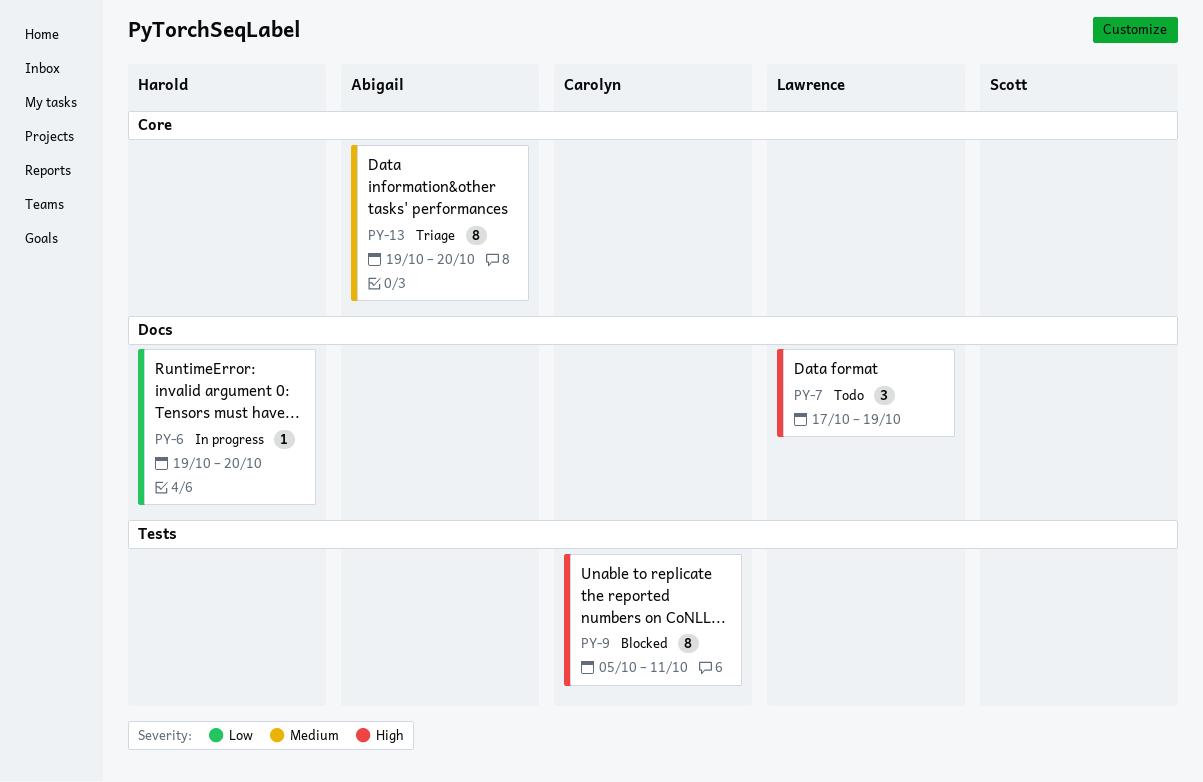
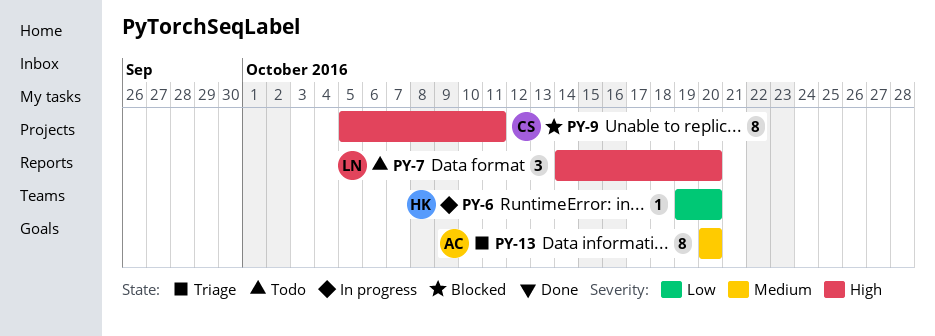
PY-7, start: Oct 17 -> Oct 14
PY-7, due: Oct 19 -> Oct 20
PY-13, start: Oct 19 -> Oct 20

